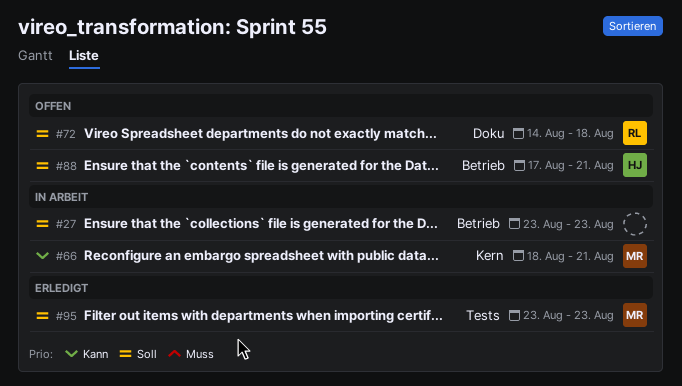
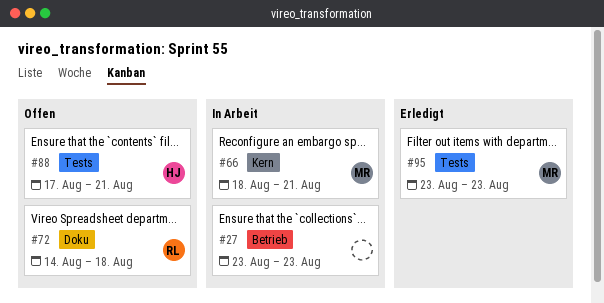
#88, label: Betrieb -> Tests

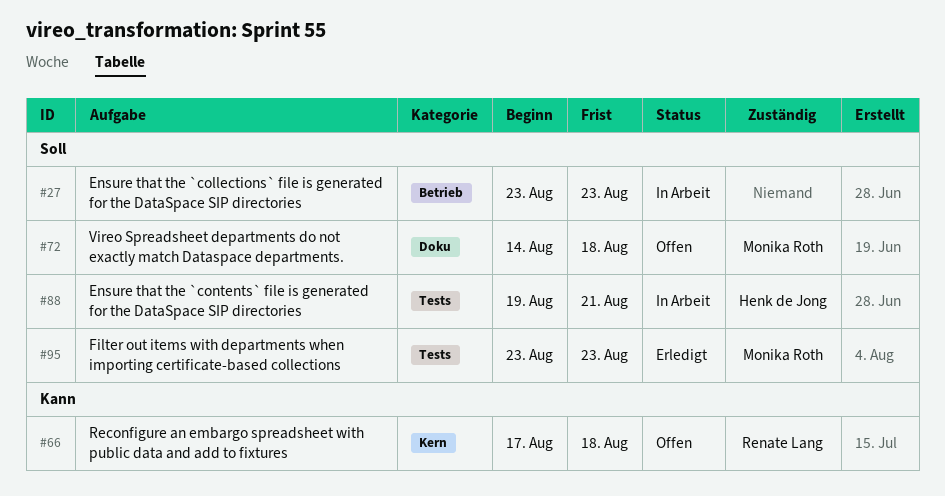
#66, status: In Arbeit -> Offen
#66, owner: Monika Roth -> Renate Lang
#66, start: Aug 18 -> Aug 17
#66, due: Aug 21 -> Aug 18
#72, owner: Renate Lang -> Monika Roth
#88, status: Offen -> In Arbeit
#88, start: Aug 17 -> Aug 19

